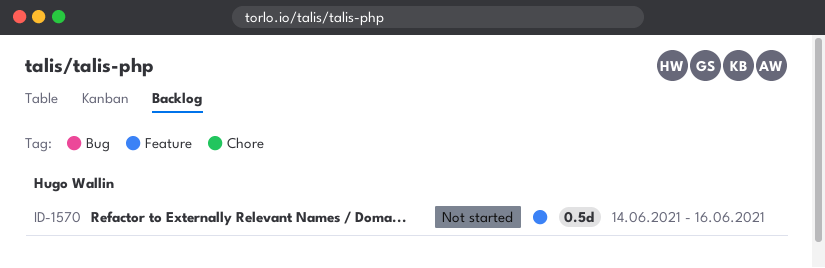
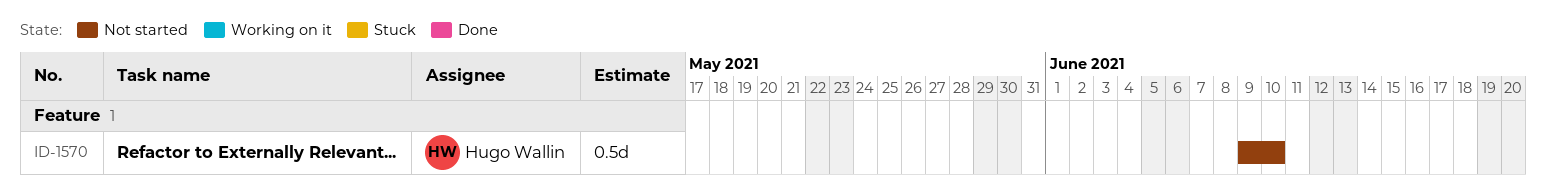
ID-1570, start: Jun 14 -> Jun 9
ID-1570, due: Jun 16 -> Jun 10

